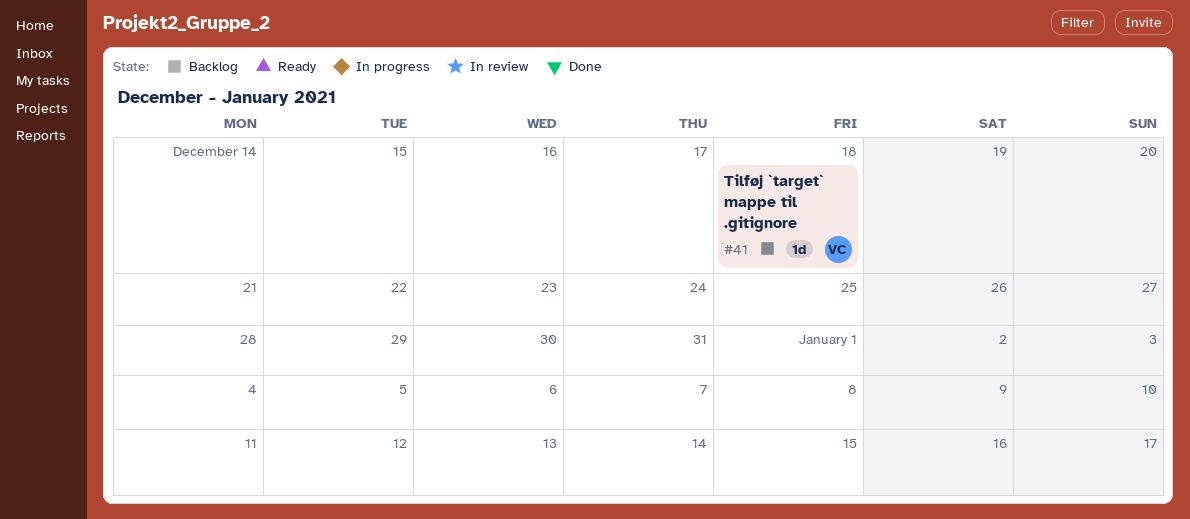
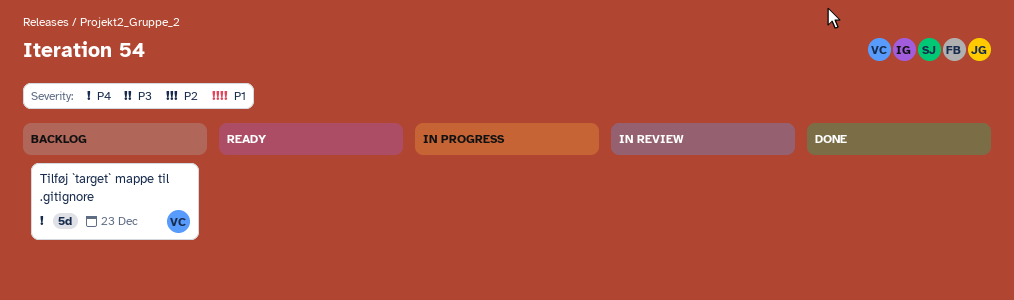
Tilføj `target` mappe til .gitignore, estimate: 1d -> 5d
Tilføj `target` mappe til .gitignore, due: Dec 18 -> Dec 23

